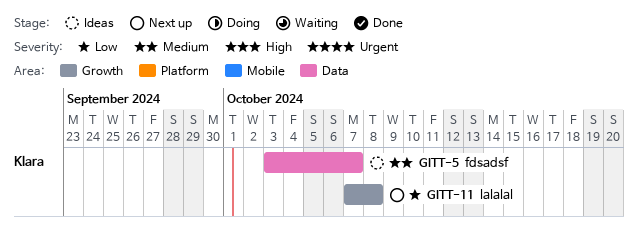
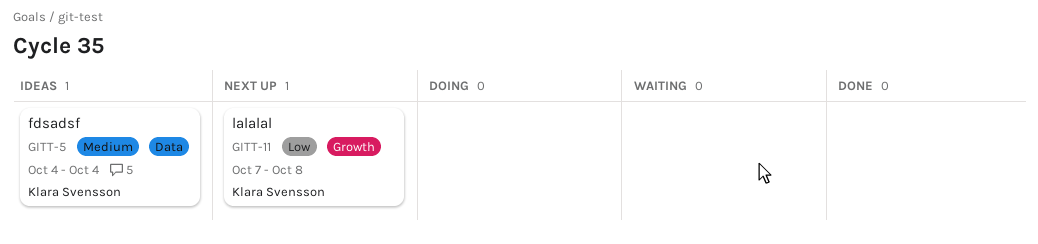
GITT-5, start: Oct 3 -> Oct 4
GITT-5, due: Oct 7 -> Oct 4

